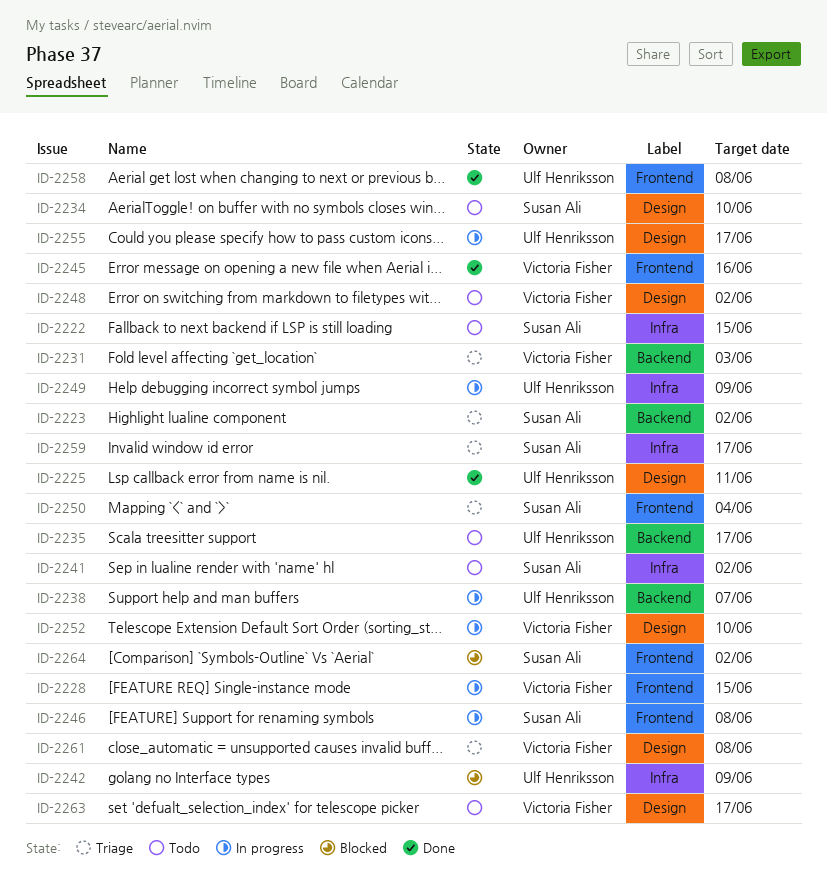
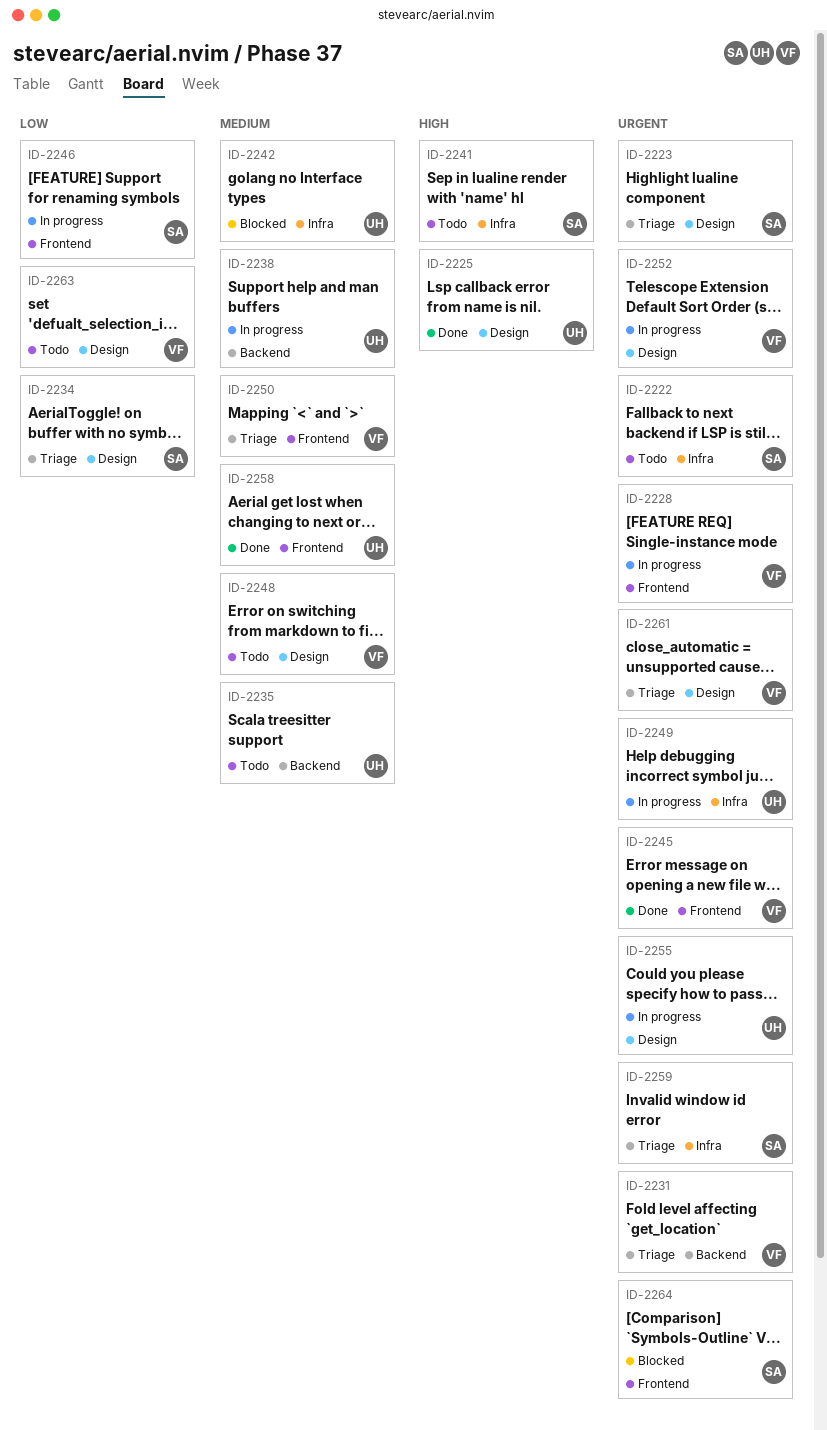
ID-2223, label: Backend -> Design
ID-2234, status: Todo -> Triage
ID-2250, owner: Susan Ali -> Victoria Fisher

